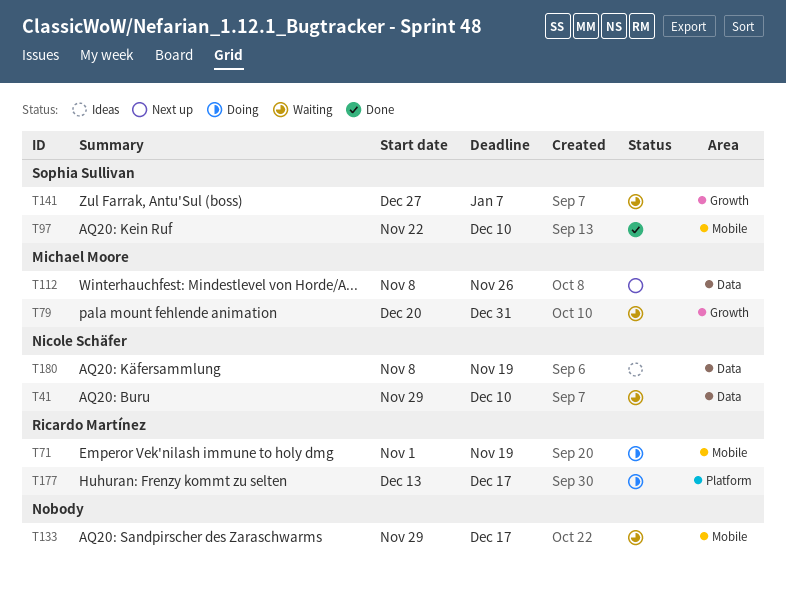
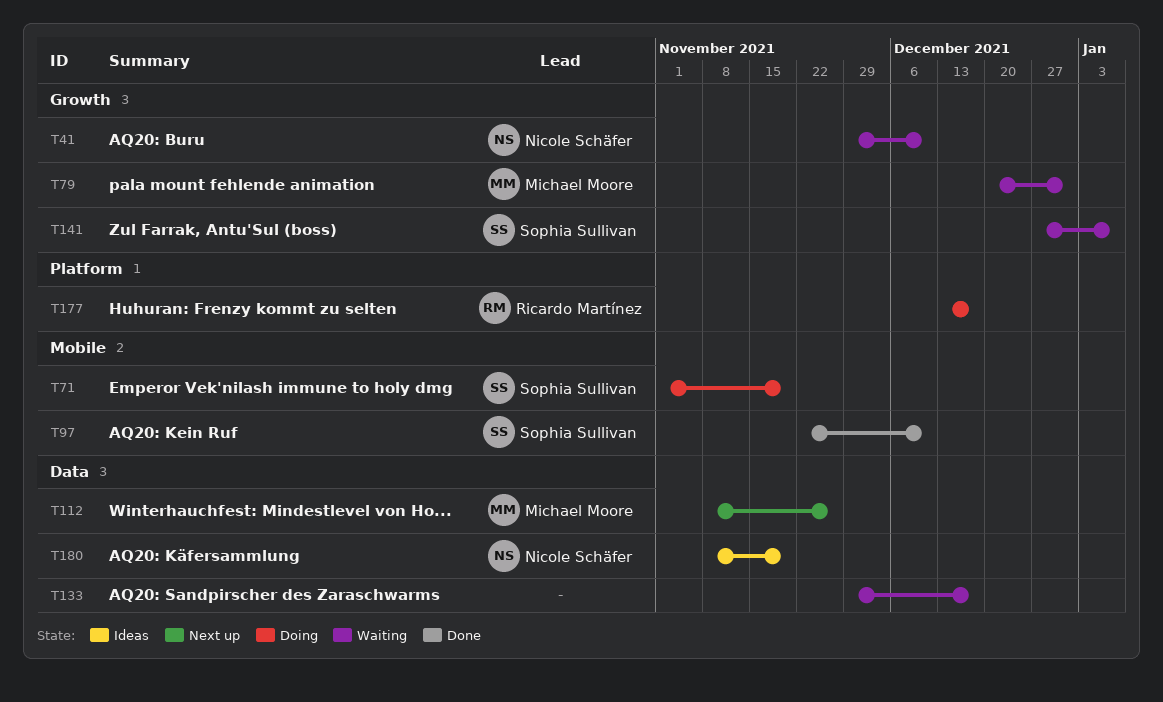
T41, label: Data -> Growth
T71, owner: Ricardo Martínez -> Sophia Sullivan
T133, label: Mobile -> Data

